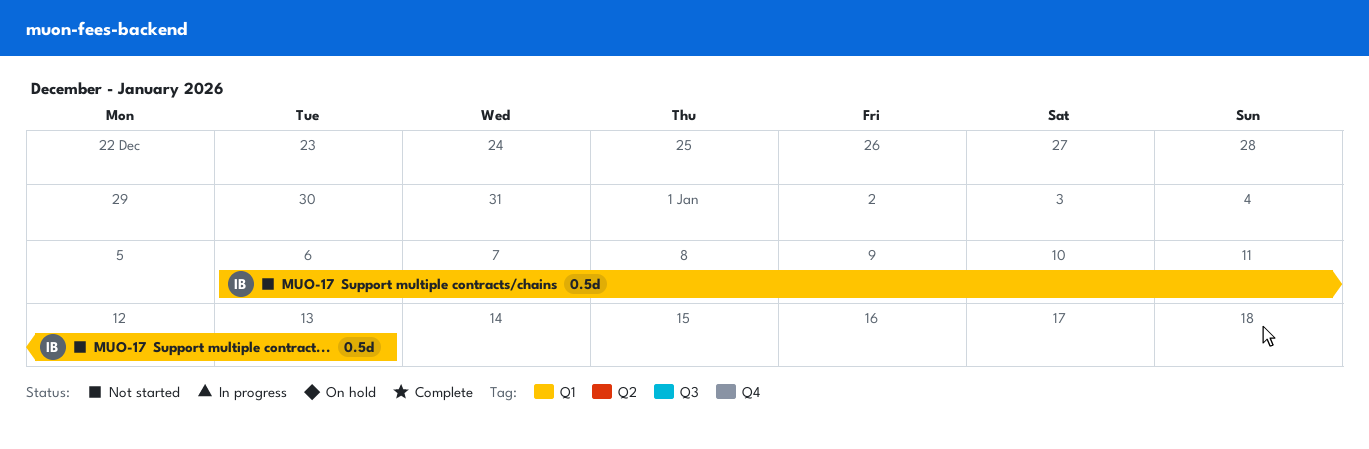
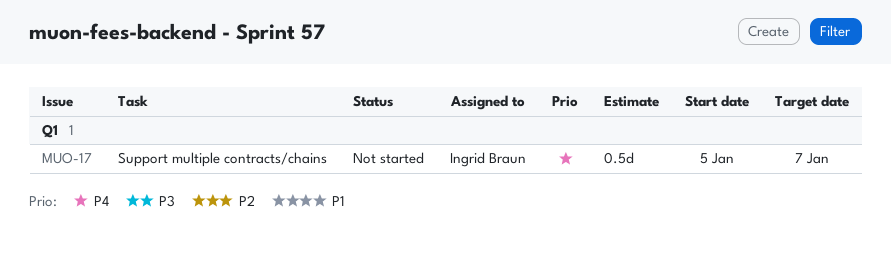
MUO-17, start: Jan 6 -> Jan 5
MUO-17, due: Jan 13 -> Jan 7

